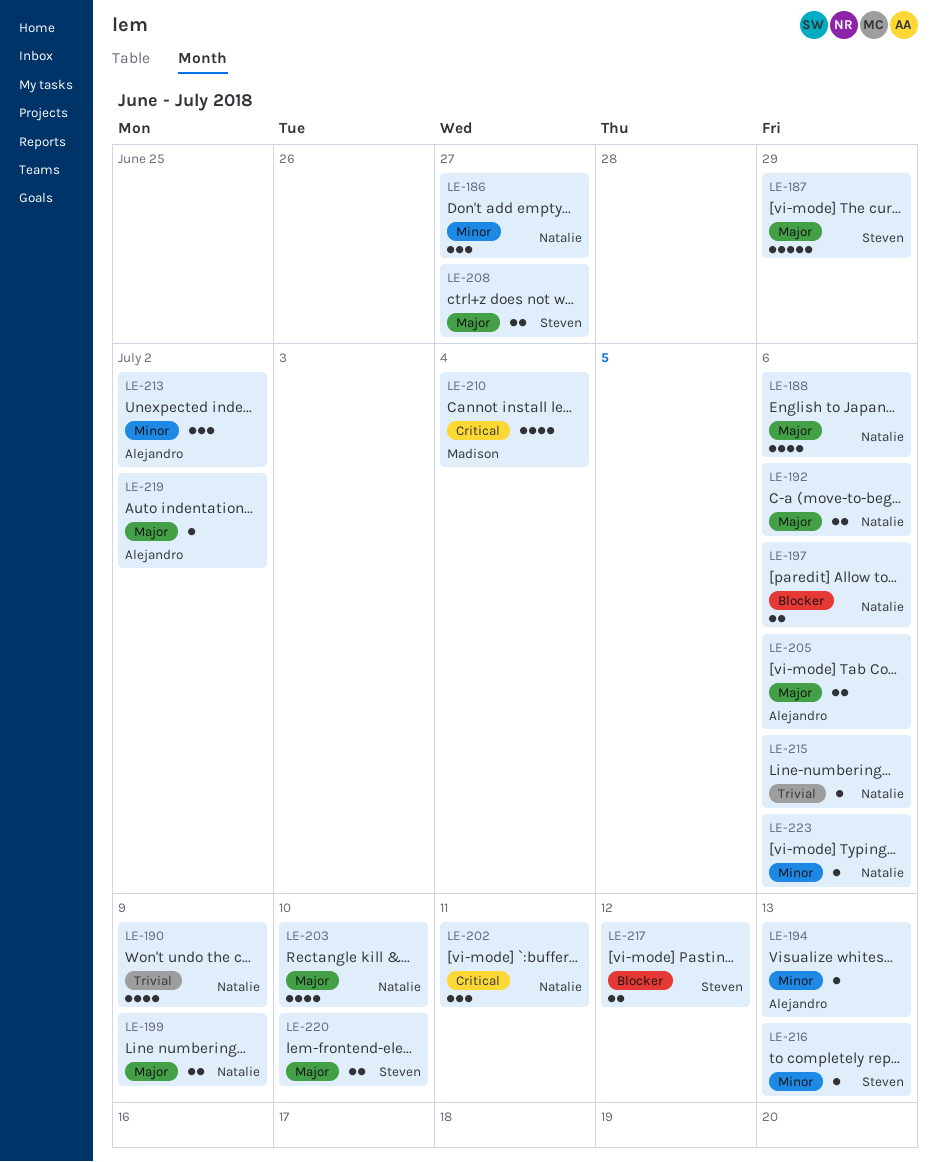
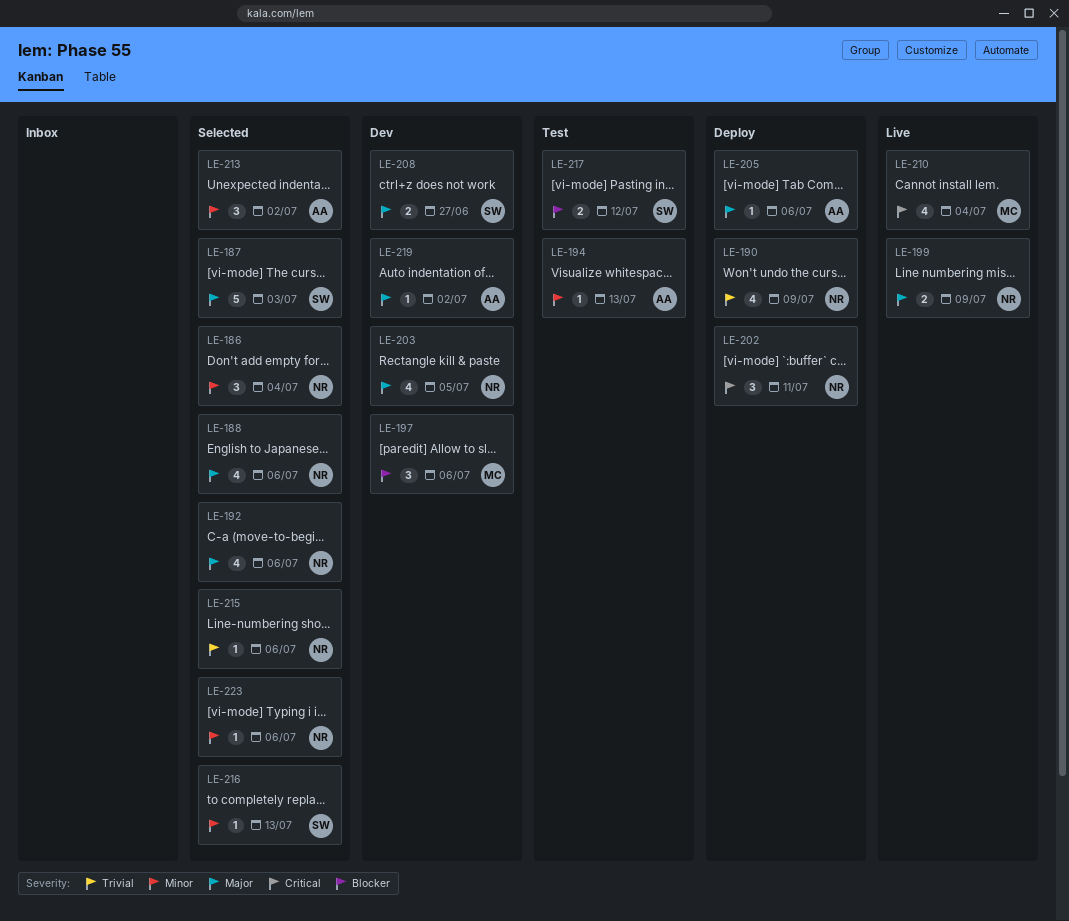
LE-186, due: Jun 27 -> Jul 4
LE-187, due: Jun 29 -> Jul 3
LE-192, estimate: 2 -> 4
LE-197, owner: Natalie -> Madison
LE-197, estimate: 2 -> 3
LE-203, due: Jul 10 -> Jul 5
LE-205, estimate: 2 -> 1
LE-220: present -> none

